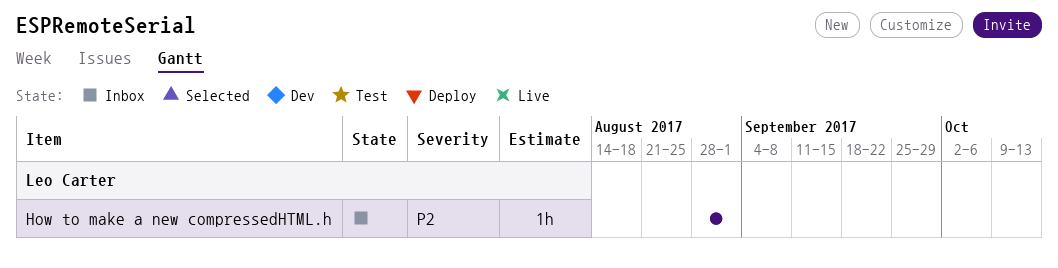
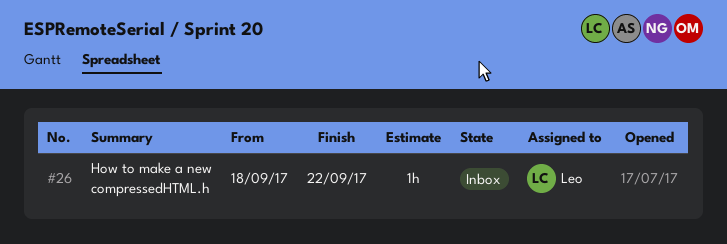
How to make a new compressedHTML.h, start: Aug 28 -> Sep 18
How to make a new compressedHTML.h, due: Sep 1 -> Sep 22

